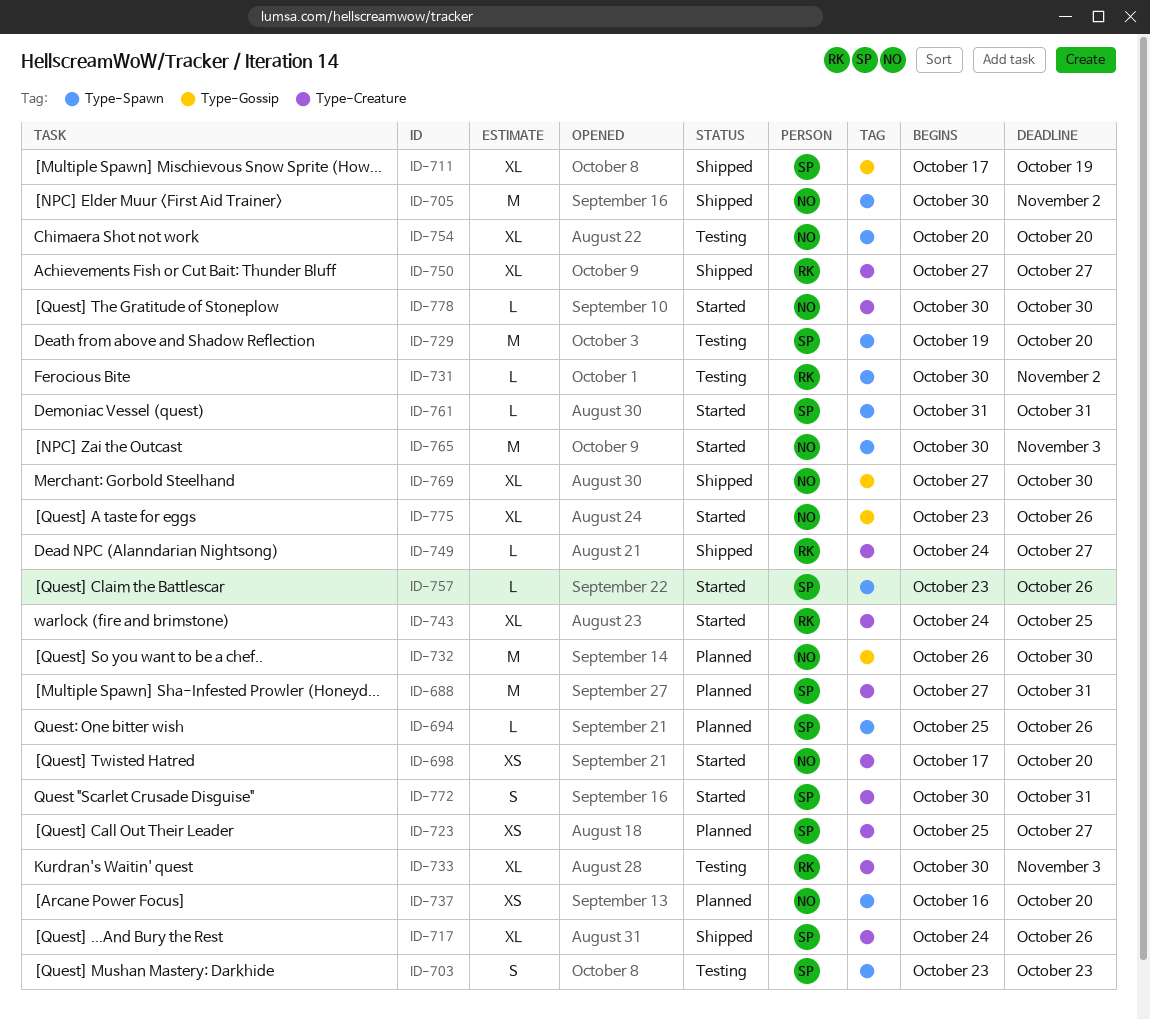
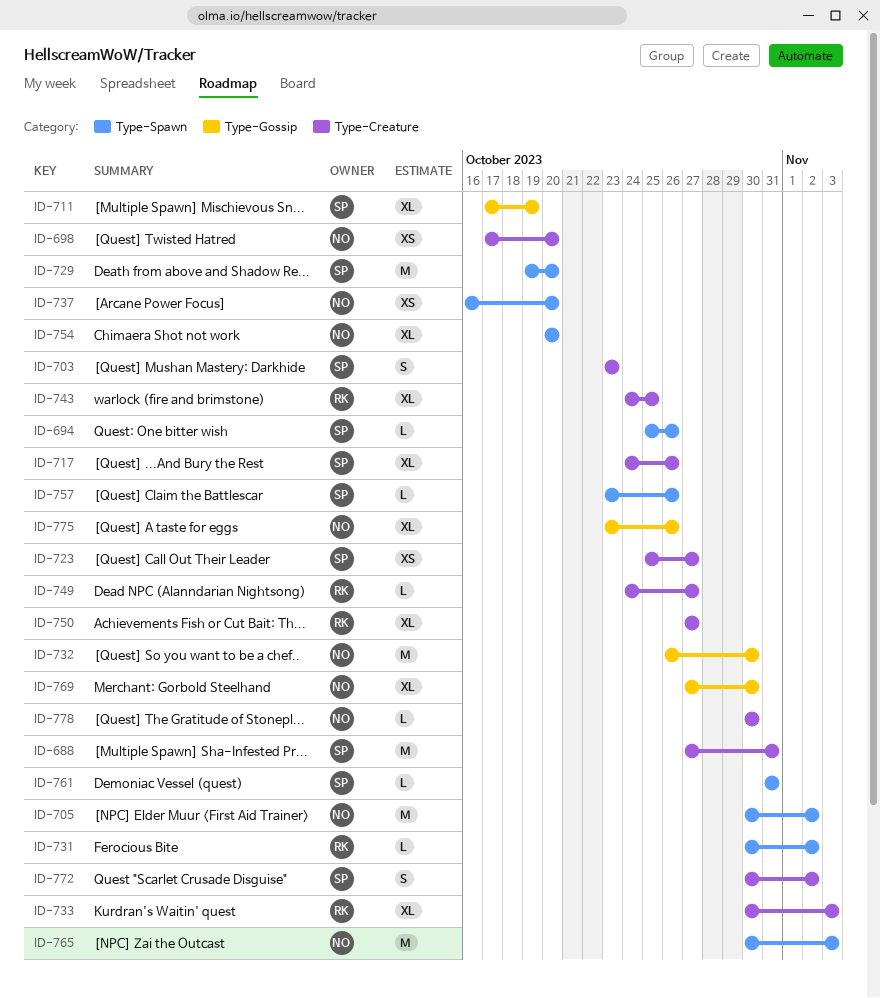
ID-703, label: Type-Spawn -> Type-Creature
ID-772, due: Oct 31 -> Nov 2

